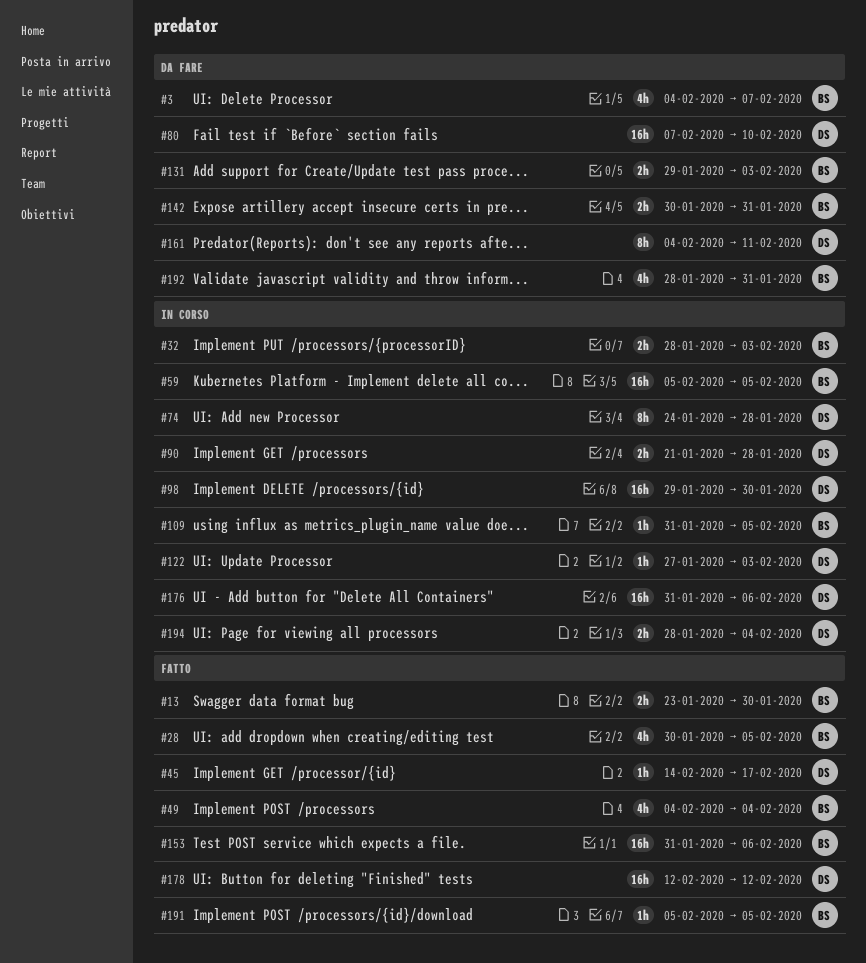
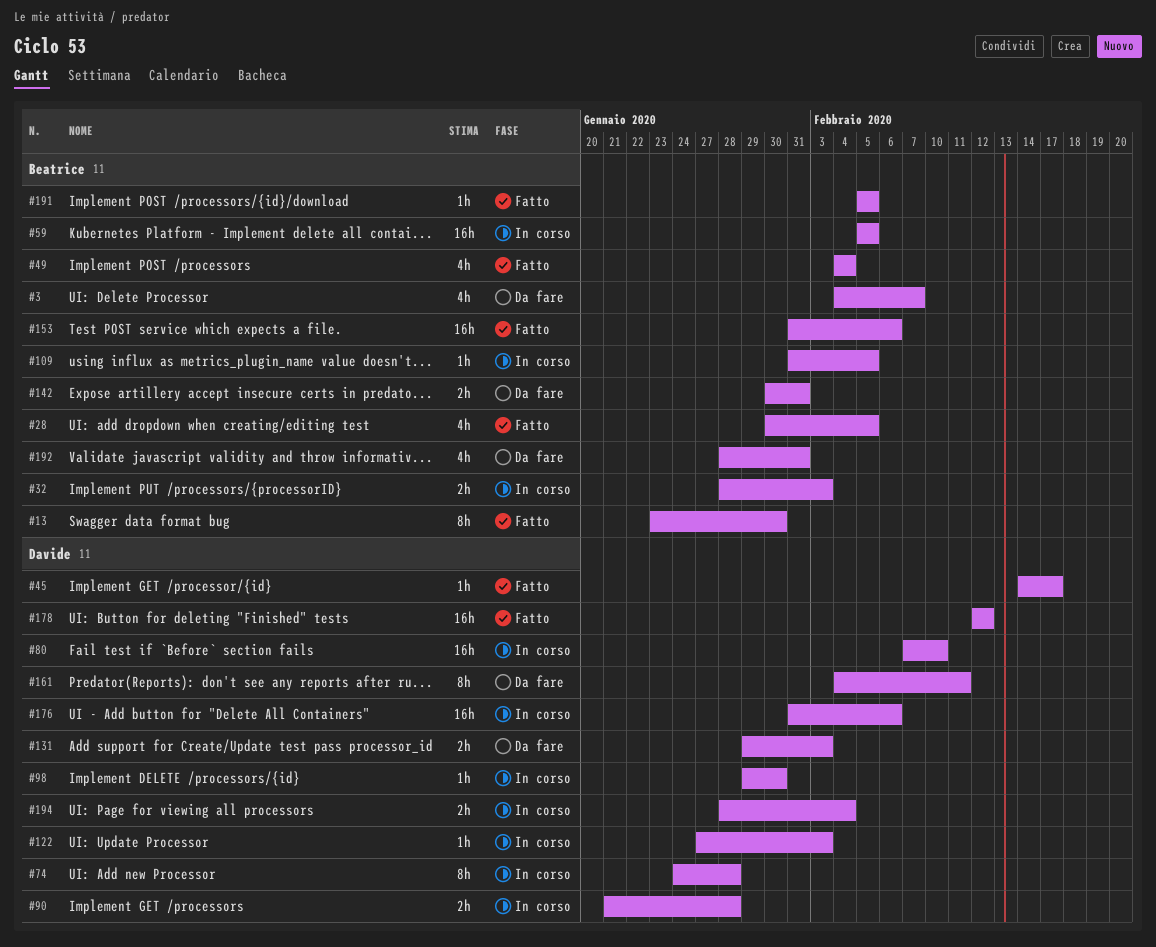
#13, estimate: 2h -> 8h
#80, status: Da fare -> In corso
#98, estimate: 16h -> 1h
#131, owner: Beatrice -> Davide

